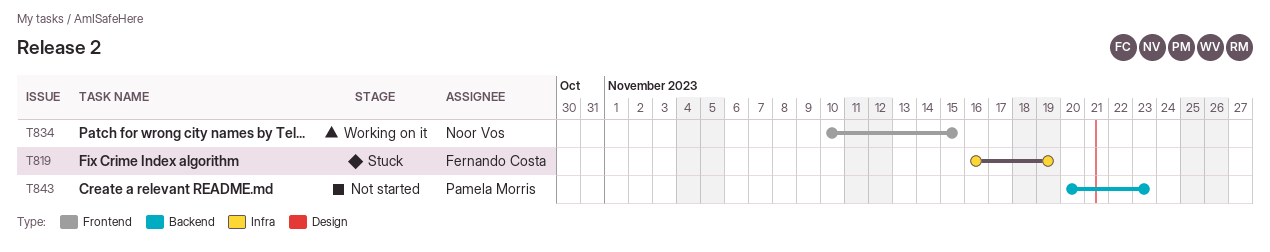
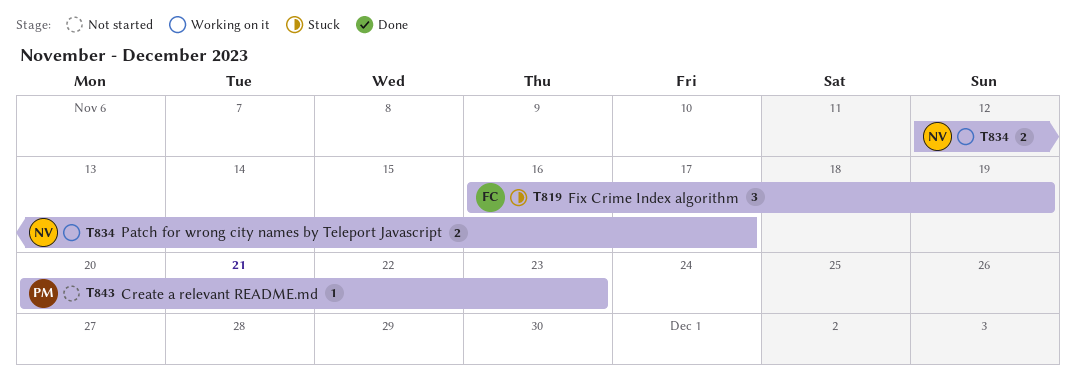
T834, start: Nov 10 -> Nov 12
T834, due: Nov 15 -> Nov 17

